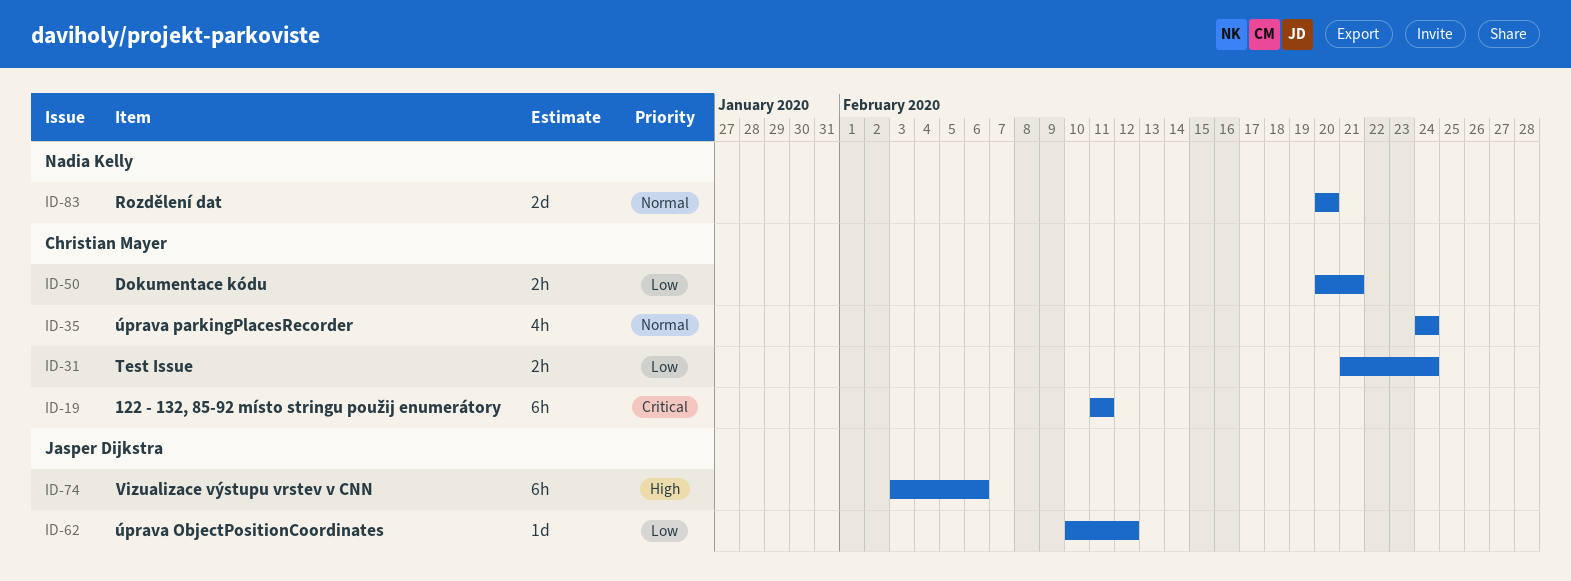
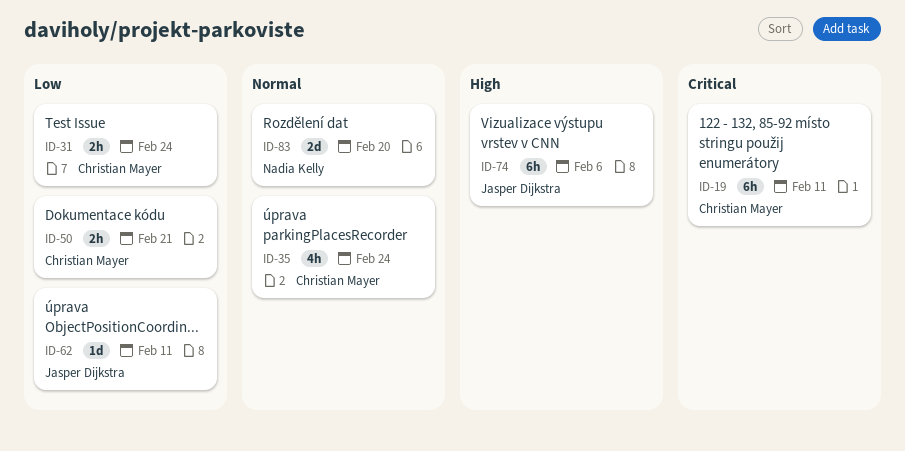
ID-62, due: Feb 12 -> Feb 11

